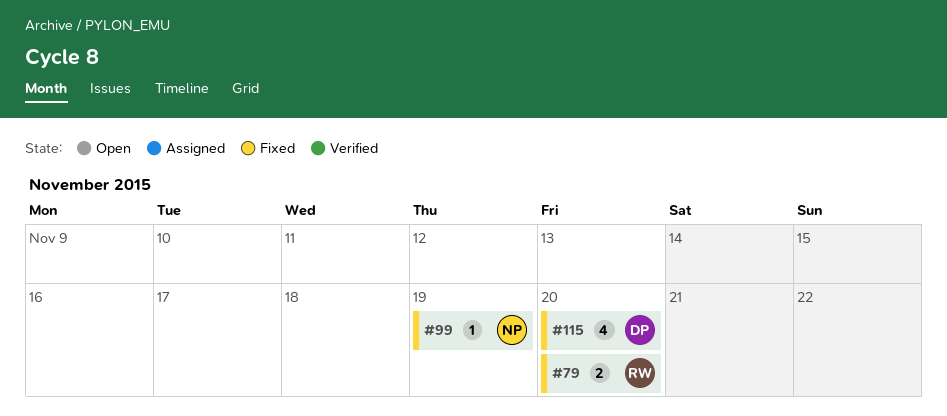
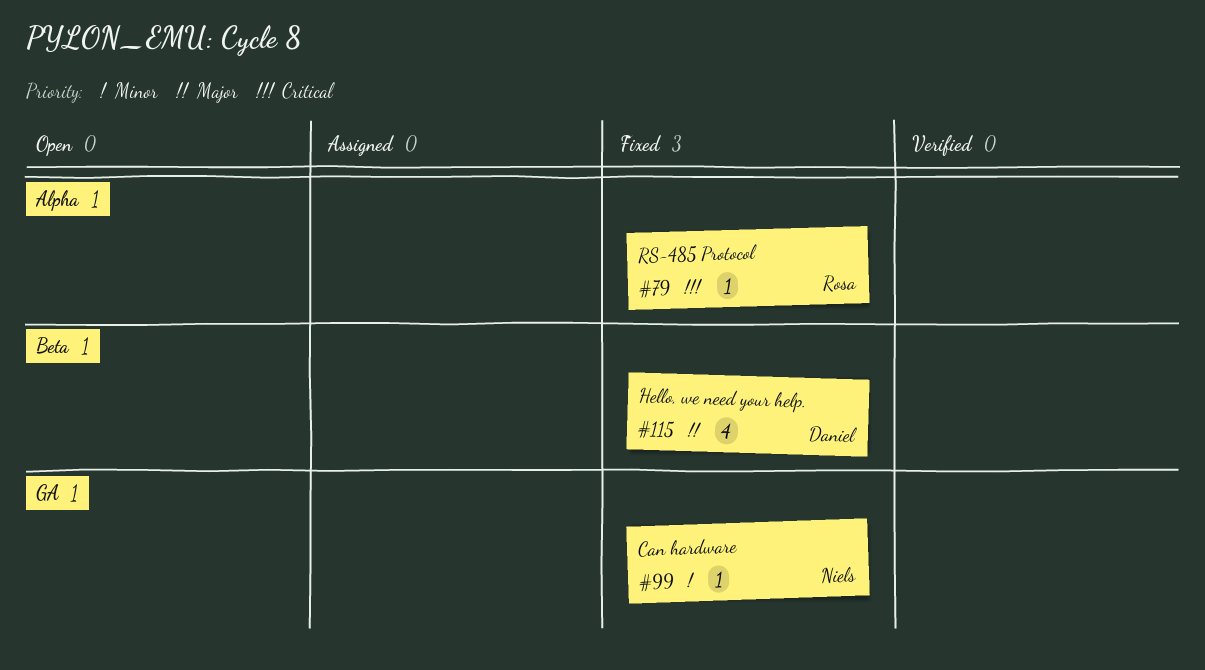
#79, estimate: 2 -> 1

